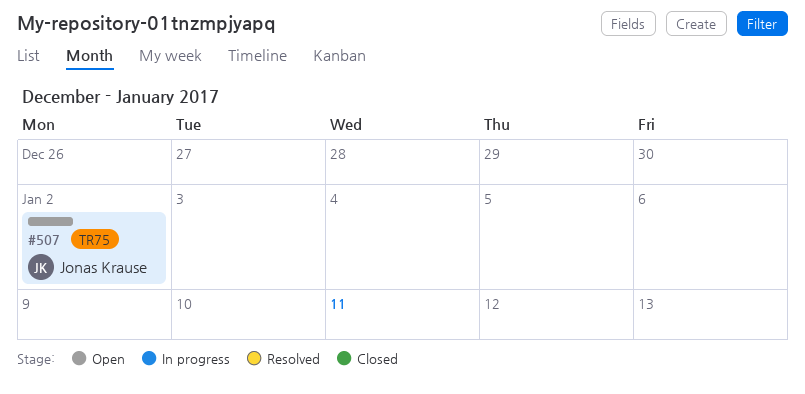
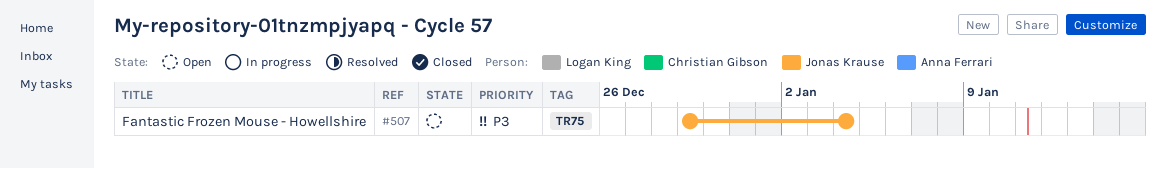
#507, due: Jan 2 -> Jan 4

